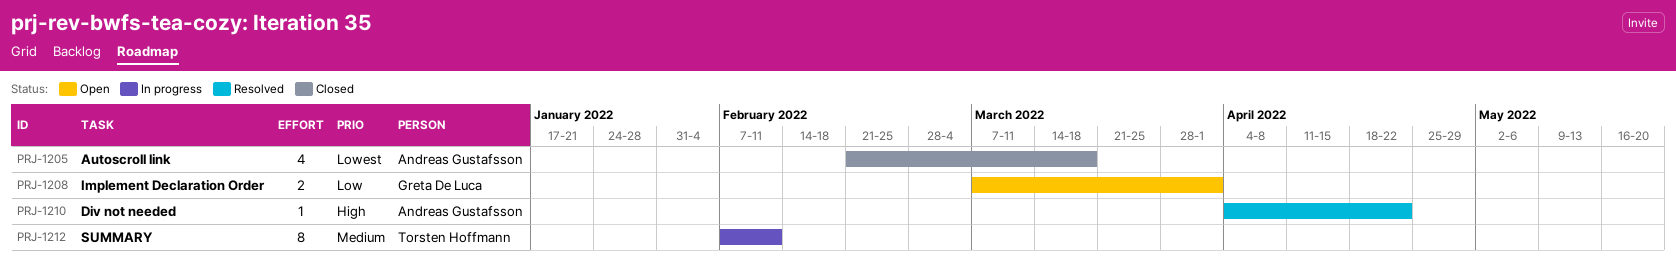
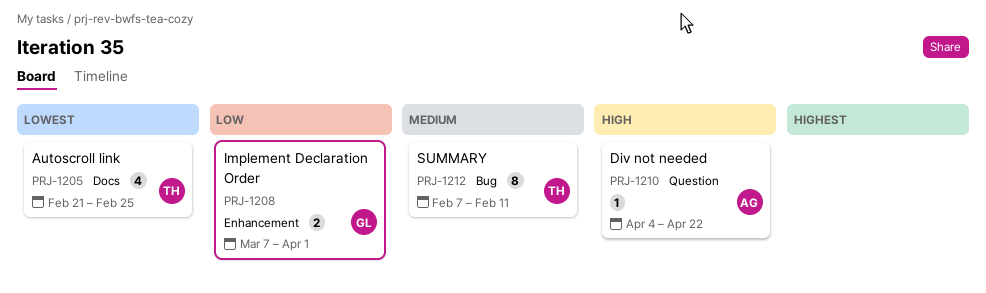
PRJ-1205, owner: Andreas Gustafsson -> Torsten Hoffmann
PRJ-1205, due: Mar 18 -> Feb 25

